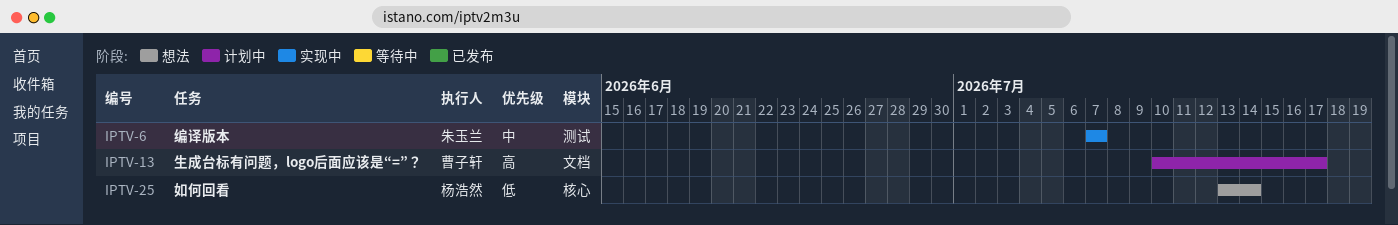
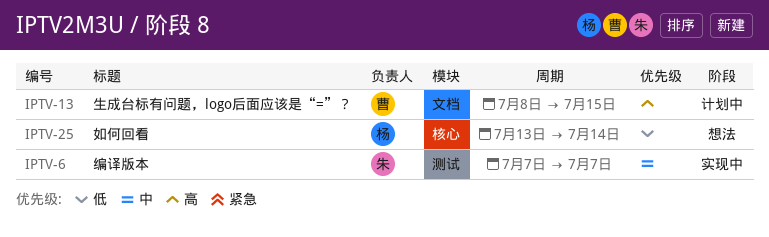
IPTV-13, start: Jul 10 -> Jul 8
IPTV-13, due: Jul 17 -> Jul 15

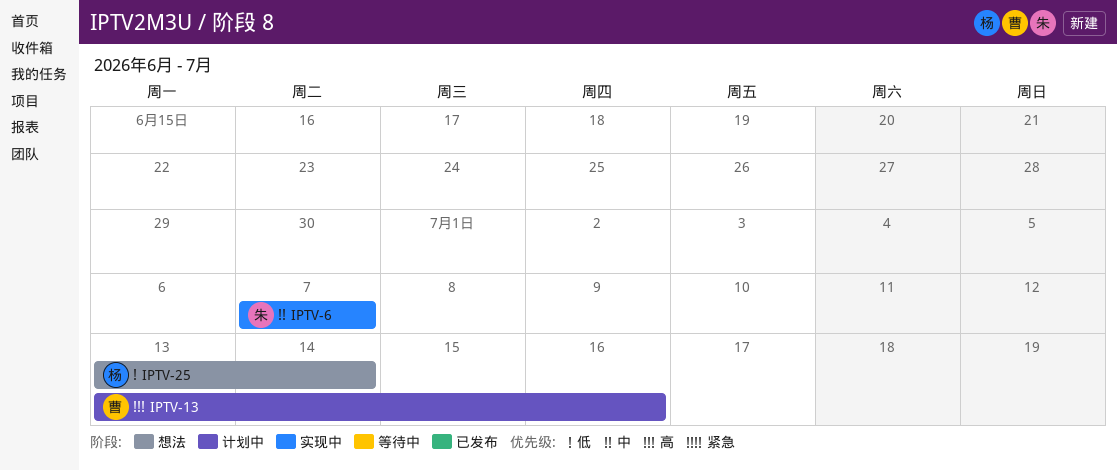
IPTV-13, start: Jul 8 -> Jul 13
IPTV-13, due: Jul 15 -> Jul 16

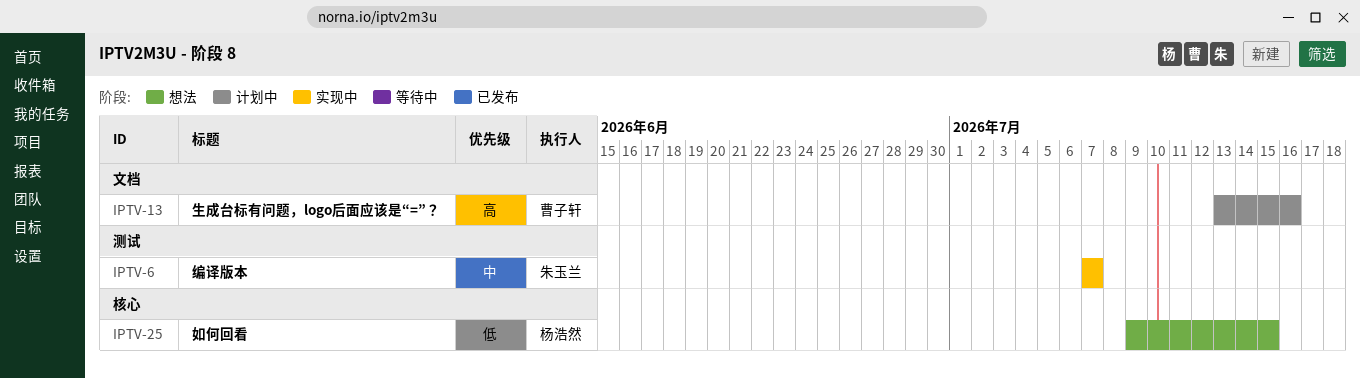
IPTV-25, start: Jul 13 -> Jul 9
IPTV-25, due: Jul 14 -> Jul 15

